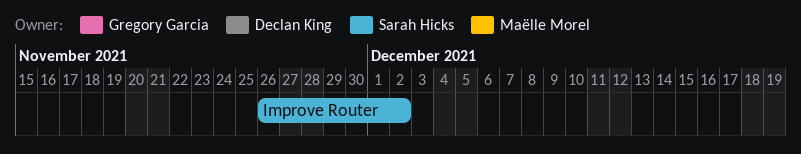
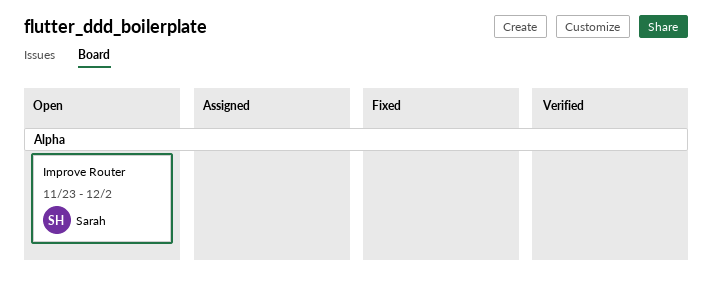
Improve Router, start: Nov 26 -> Nov 23

